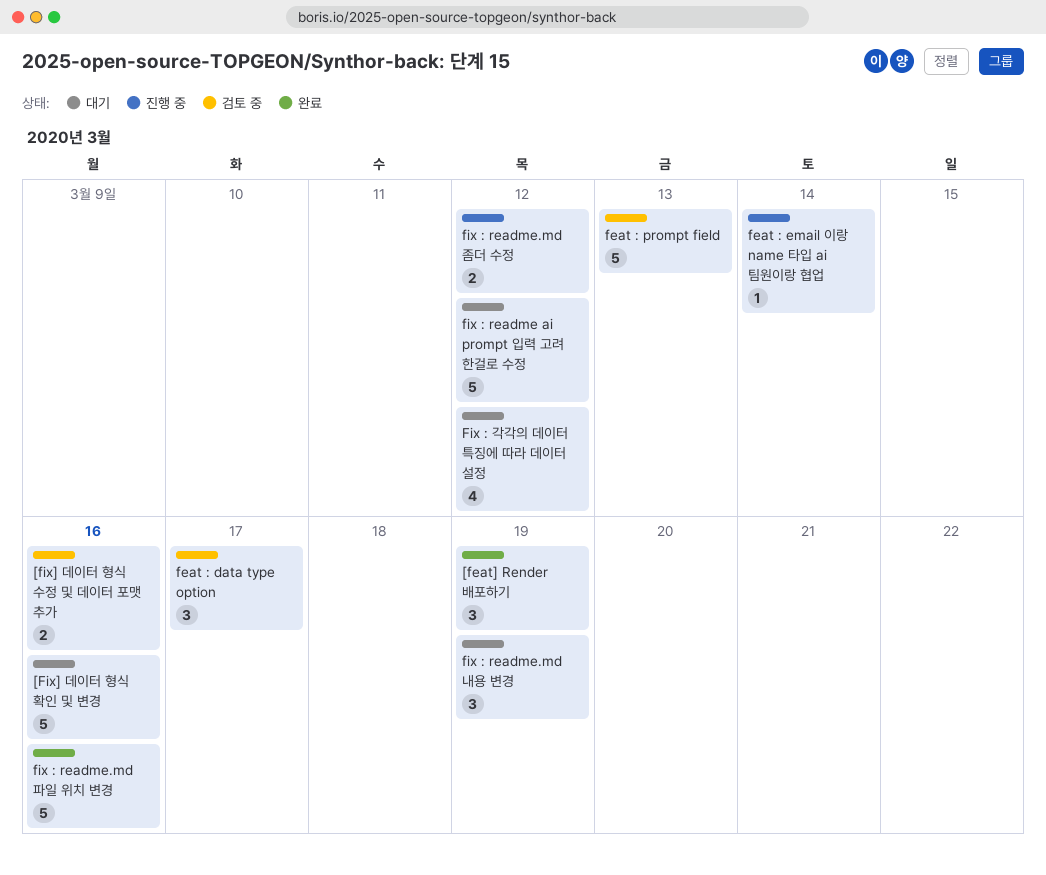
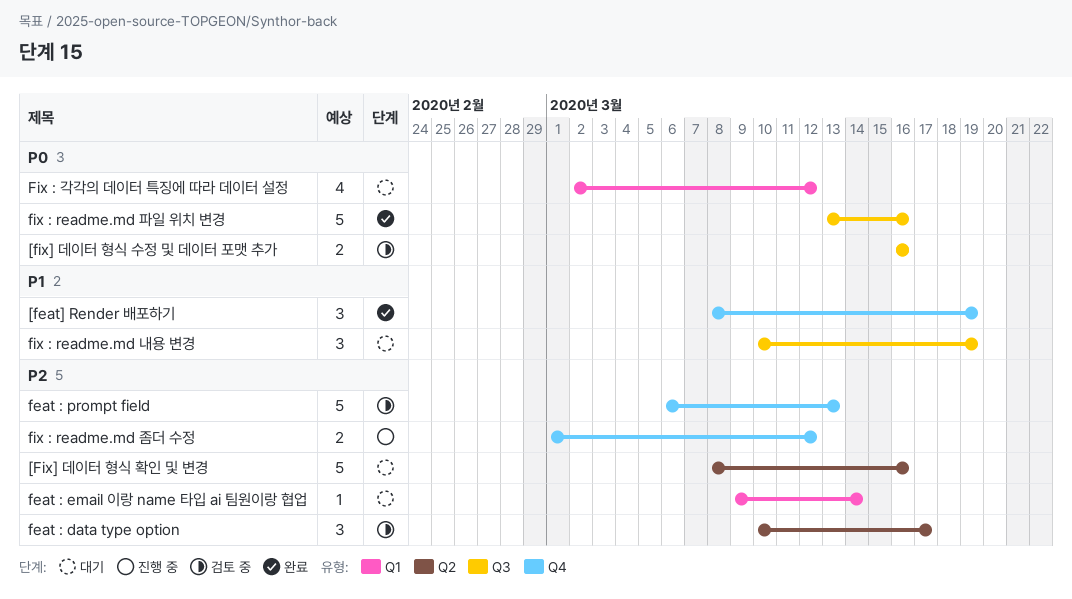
feat : email 이랑 name 타입 ai 팀원이랑 협업, status: 진행 중 -> 대기
fix : readme ai prompt 입력 고려 한걸로 수정: present -> none

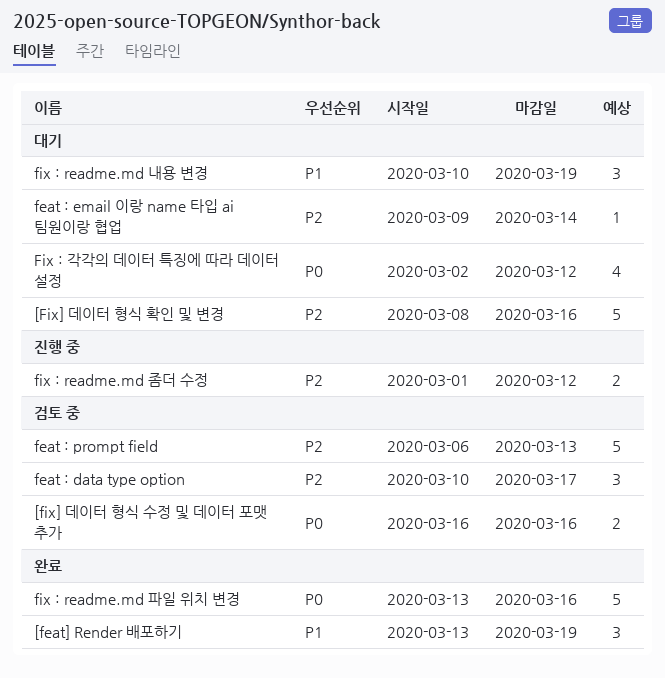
[feat] Render 배포하기, start: Mar 8 -> Mar 13

